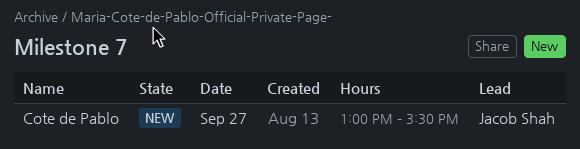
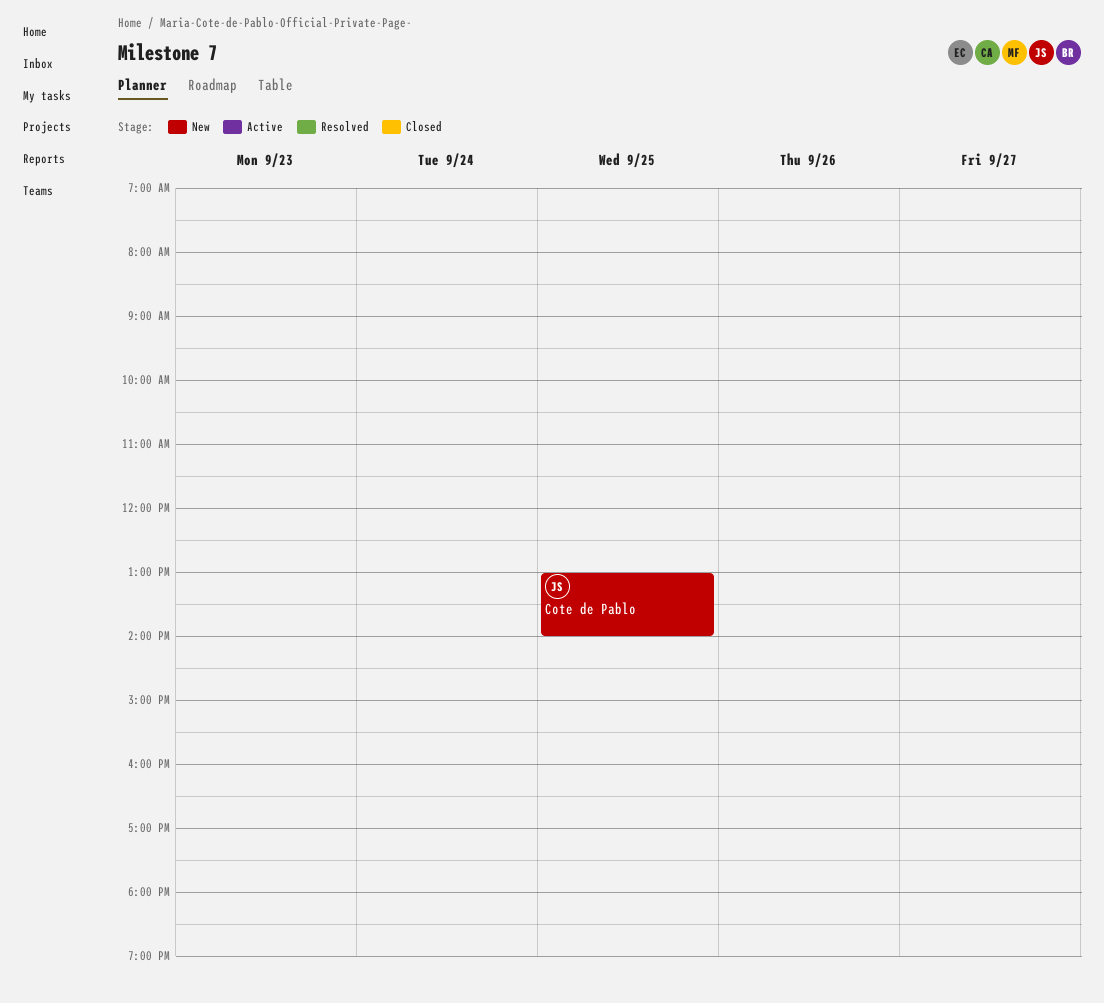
Cote de Pablo, day: Sep 27 -> Sep 25
Cote de Pablo, ends: 15:30 -> 14:00

